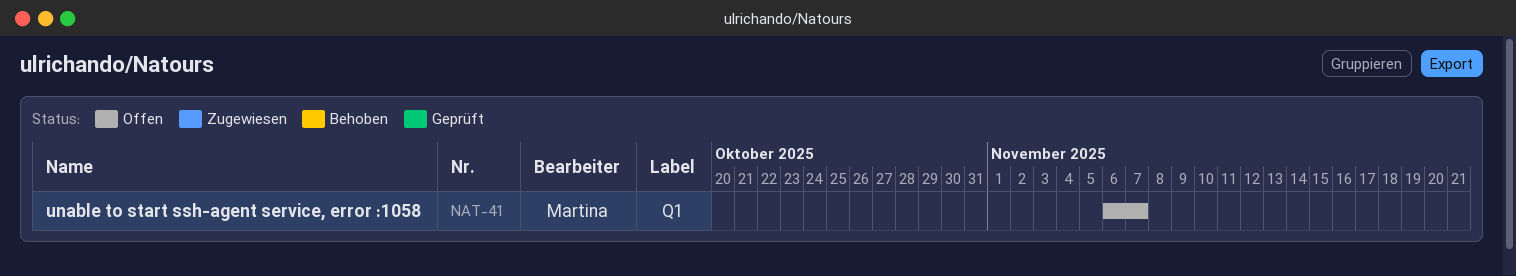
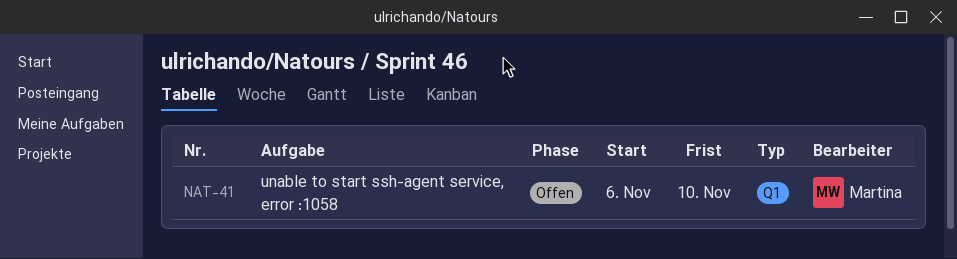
NAT-41, due: Nov 7 -> Nov 10

